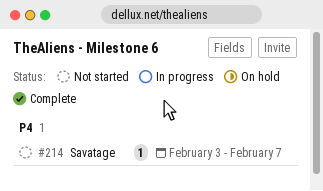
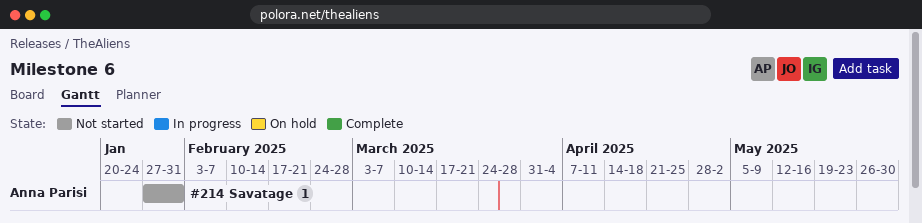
#214, start: Feb 3 -> Jan 27
#214, due: Feb 7 -> Jan 31

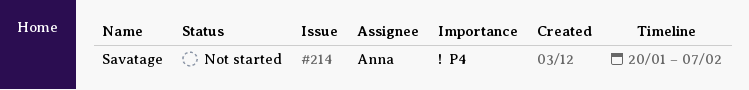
#214, start: Jan 27 -> Jan 20
#214, due: Jan 31 -> Feb 7

